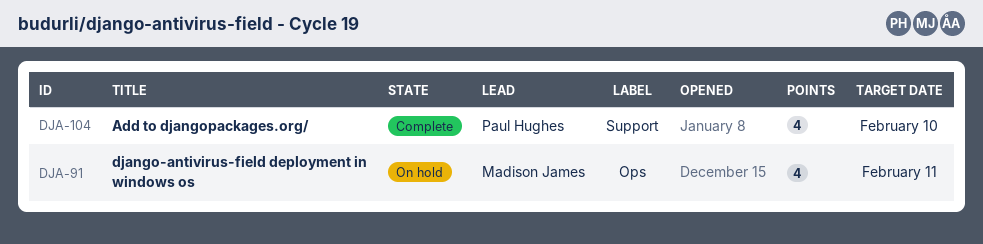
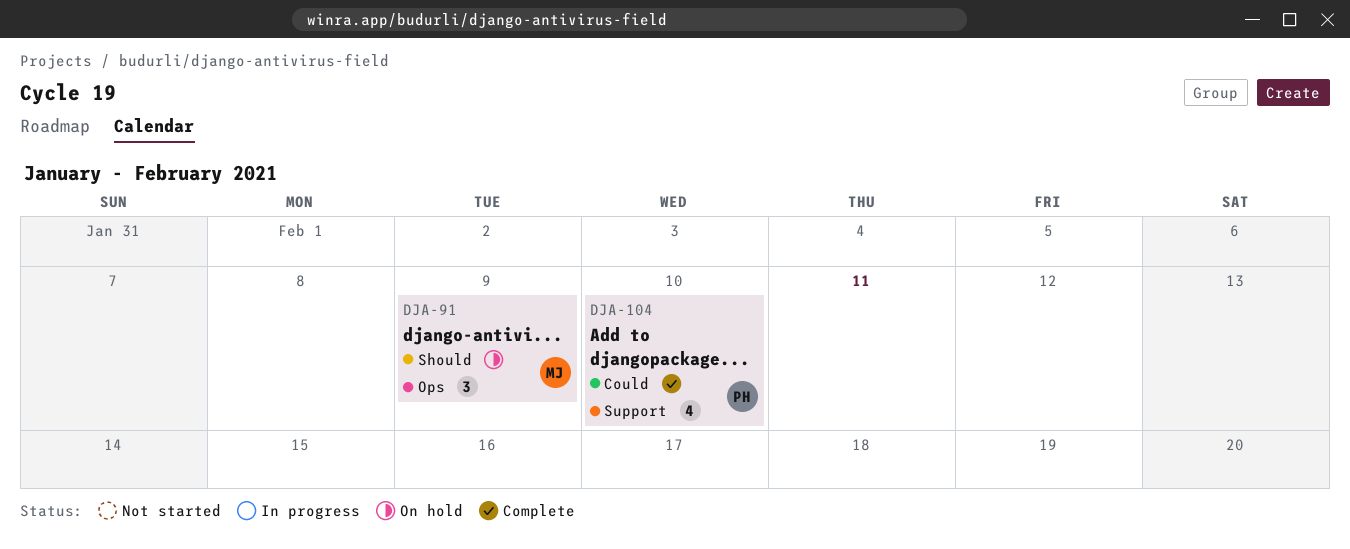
DJA-91, estimate: 4 -> 3
DJA-91, due: Feb 11 -> Feb 9

